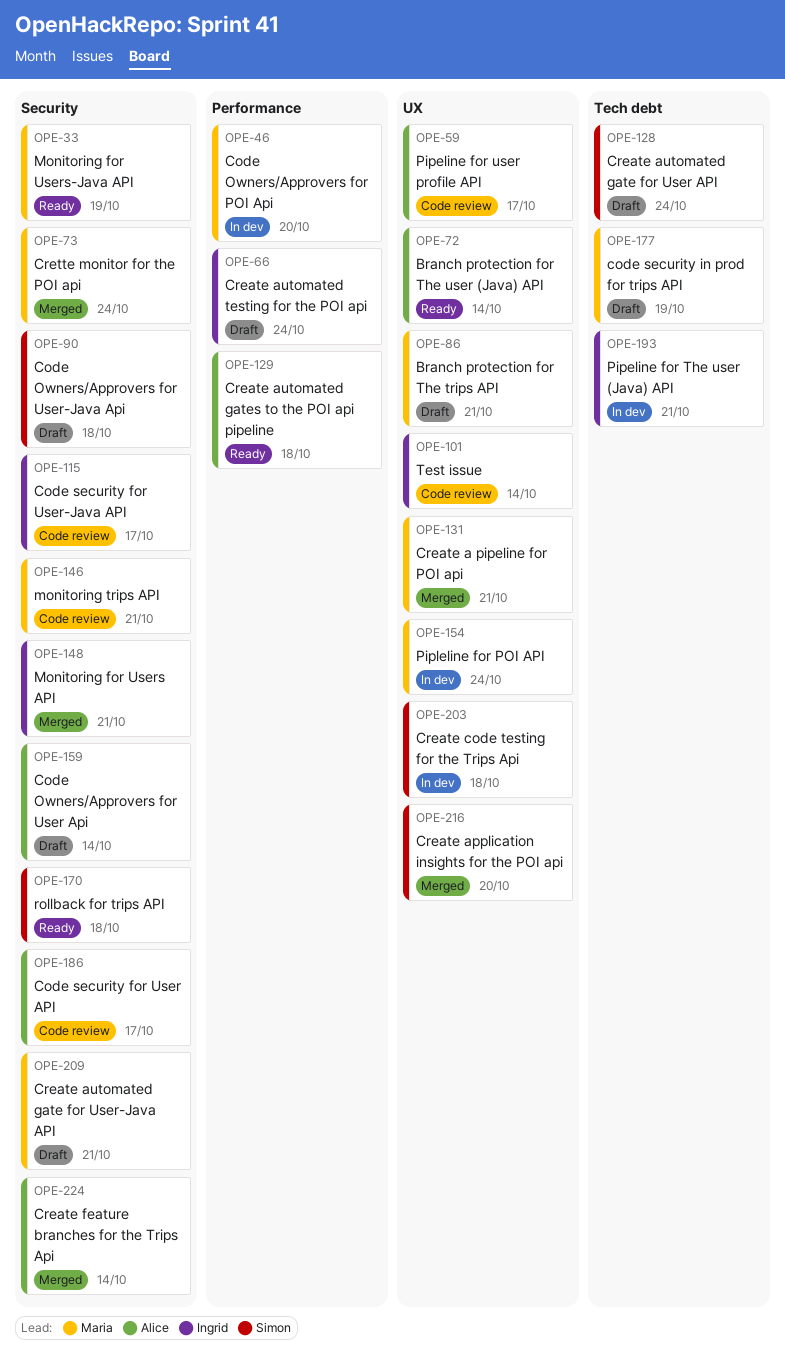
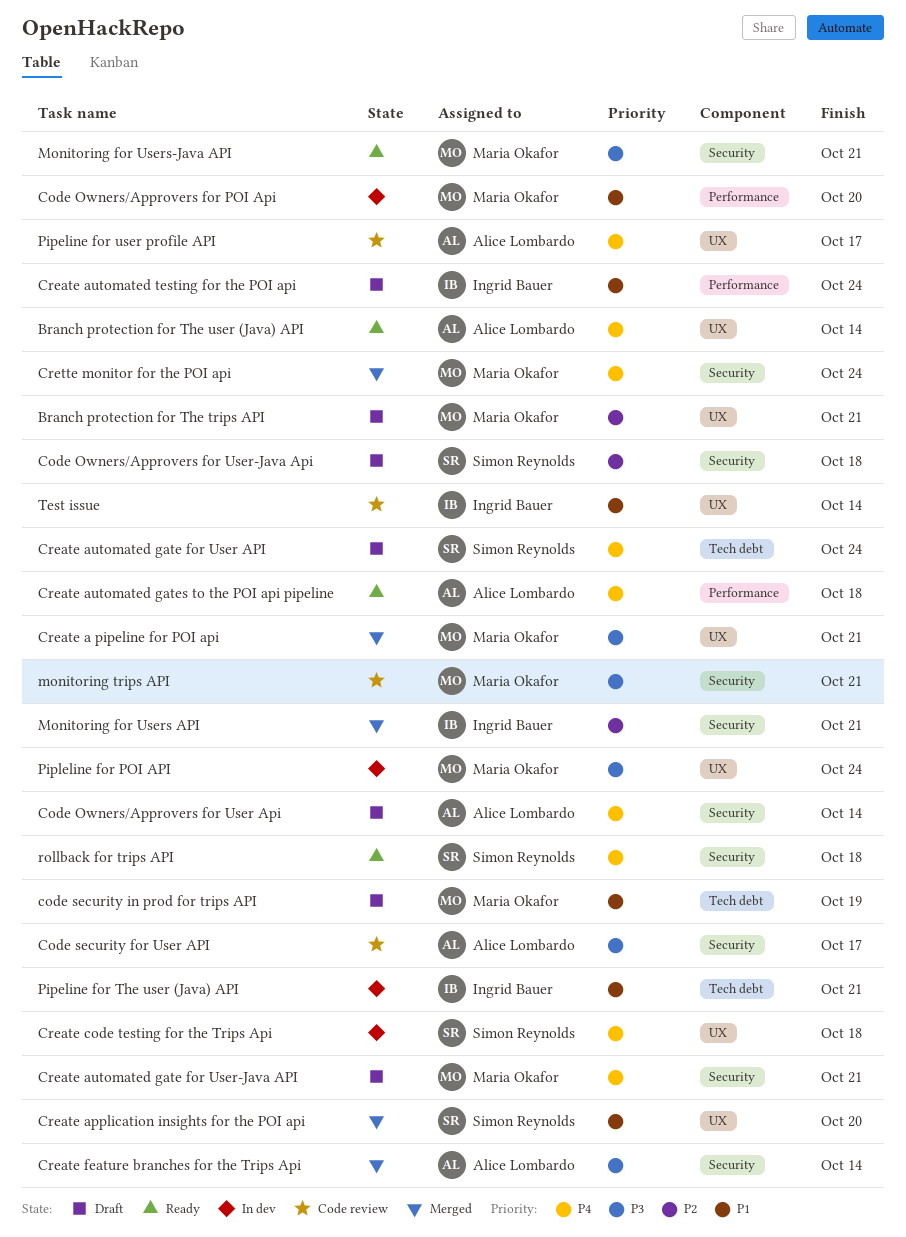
Code security for User-Java API: present -> none
Monitoring for Users-Java API, due: Oct 19 -> Oct 21

